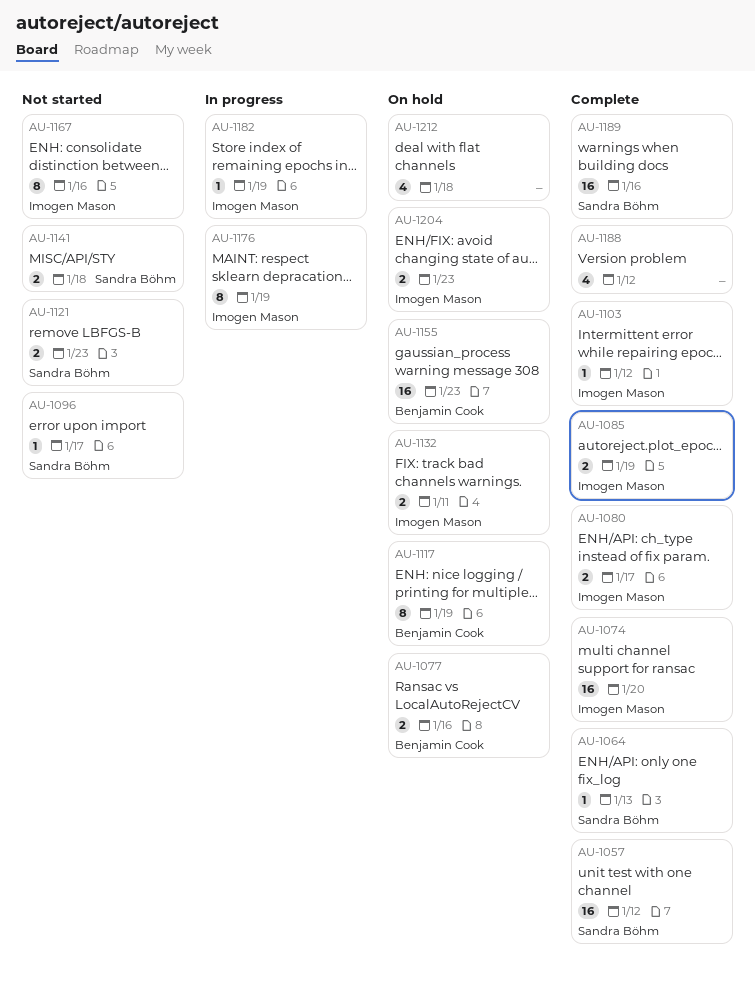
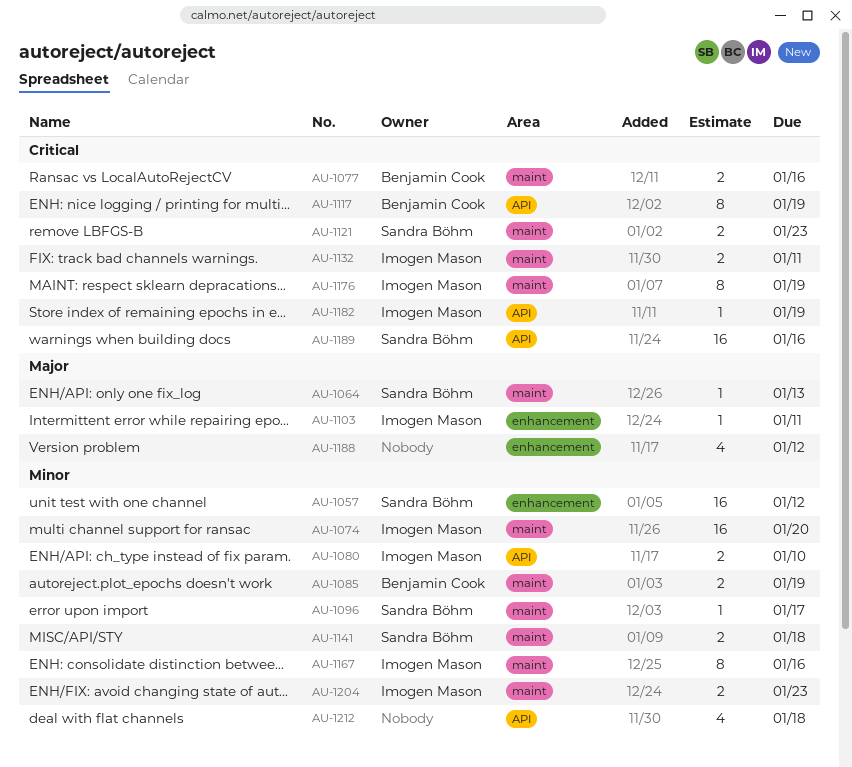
AU-1080, due: Jan 17 -> Jan 10
AU-1085, owner: Imogen Mason -> Benjamin Cook
AU-1103, due: Jan 12 -> Jan 11
AU-1155: present -> none

